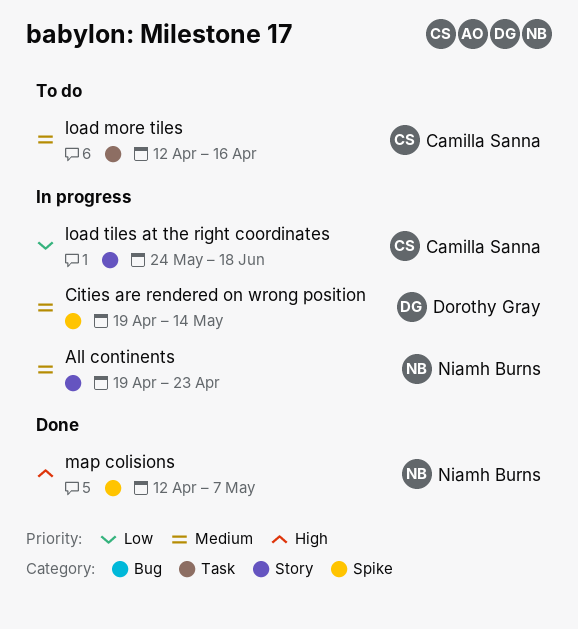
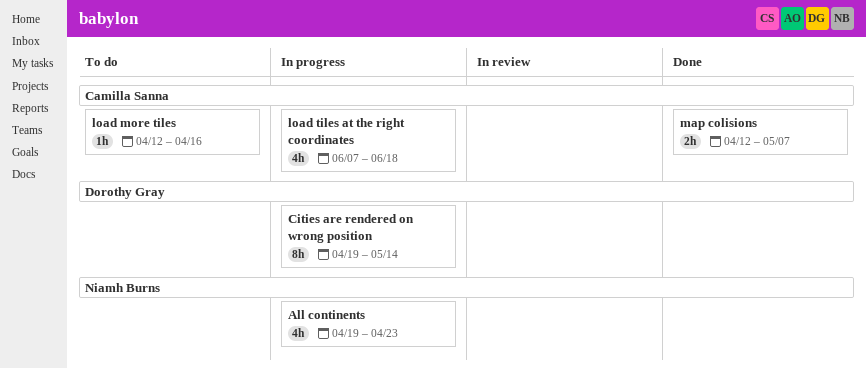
load tiles at the right coordinates, start: May 24 -> Jun 7
map colisions, owner: Niamh Burns -> Camilla Sanna

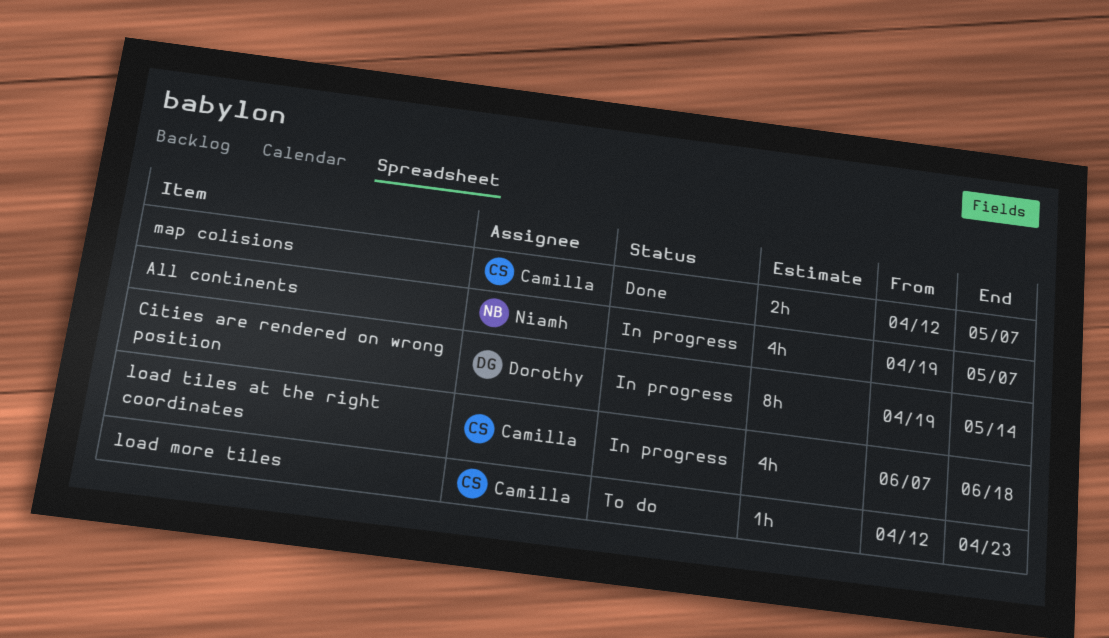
All continents, due: Apr 23 -> May 7
load more tiles, due: Apr 16 -> Apr 23

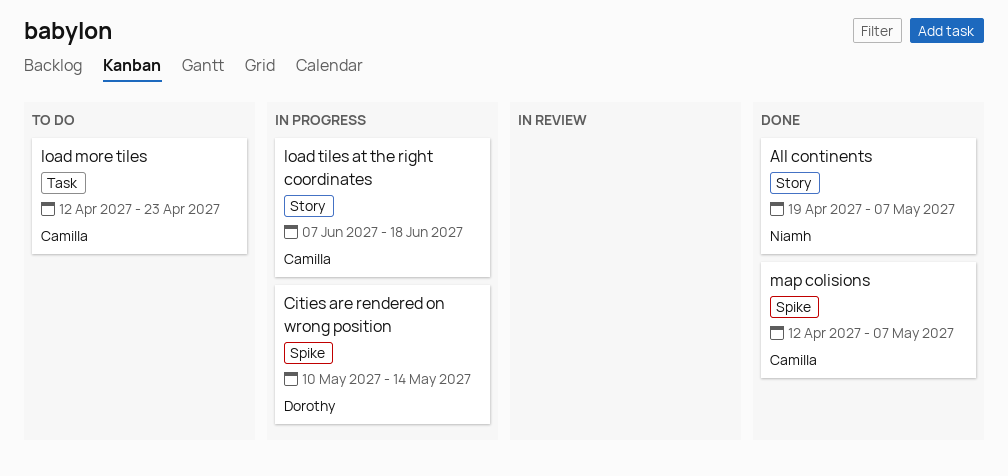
All continents, status: In progress -> Done
Cities are rendered on wrong position, start: Apr 19 -> May 10

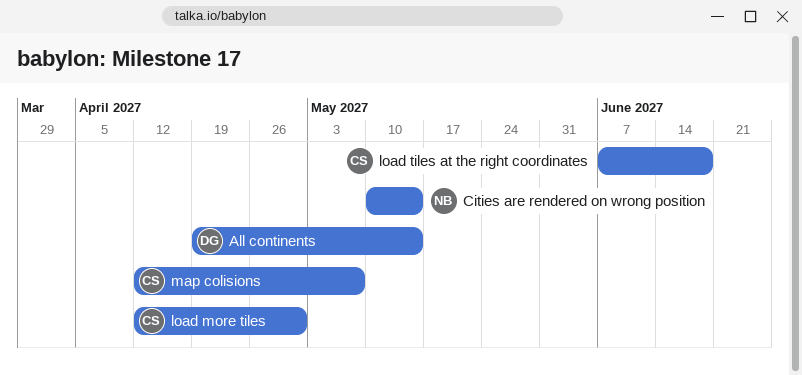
All continents, owner: Niamh -> Dorothy
All continents, due: May 7 -> May 14
Cities are rendered on wrong position, owner: Dorothy -> Niamh
load more tiles, due: Apr 23 -> Apr 30

